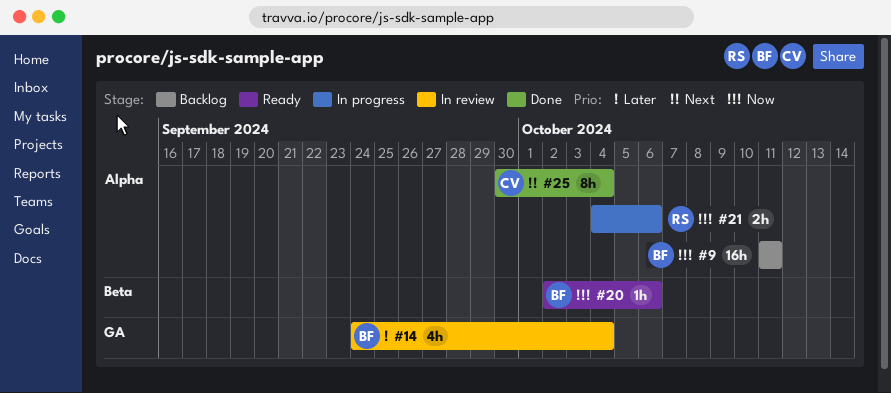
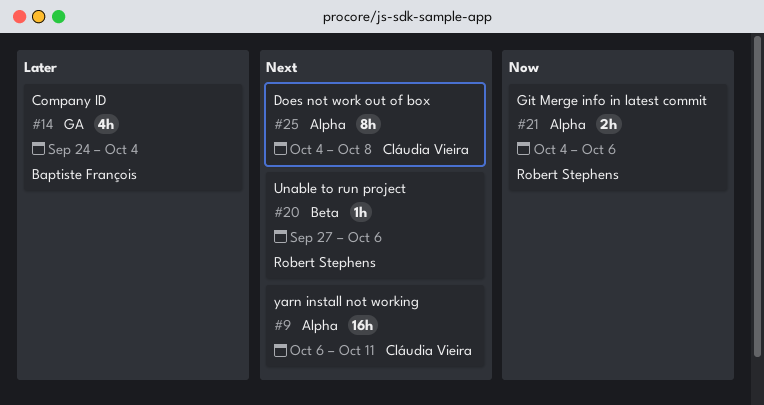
#9, owner: Baptiste François -> Cláudia Vieira
#9, priority: Now -> Next
#9, start: Oct 11 -> Oct 6
#20, owner: Baptiste François -> Robert Stephens
#20, priority: Now -> Next
#20, start: Oct 2 -> Sep 27
#25, start: Sep 30 -> Oct 4
#25, due: Oct 4 -> Oct 8

